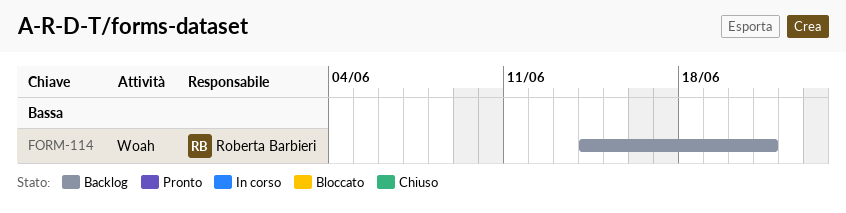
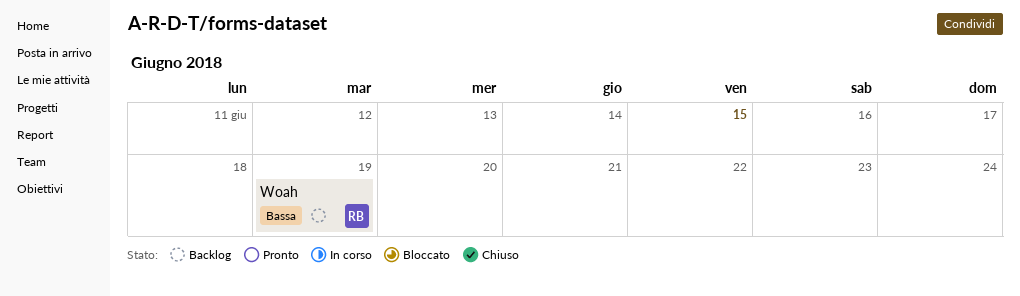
Woah, due: Jun 21 -> Jun 19

